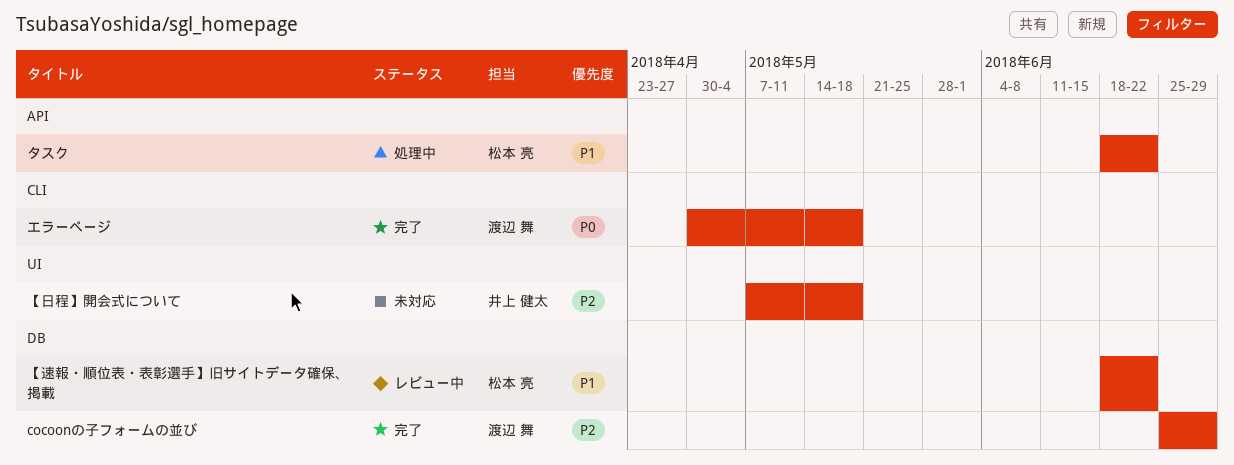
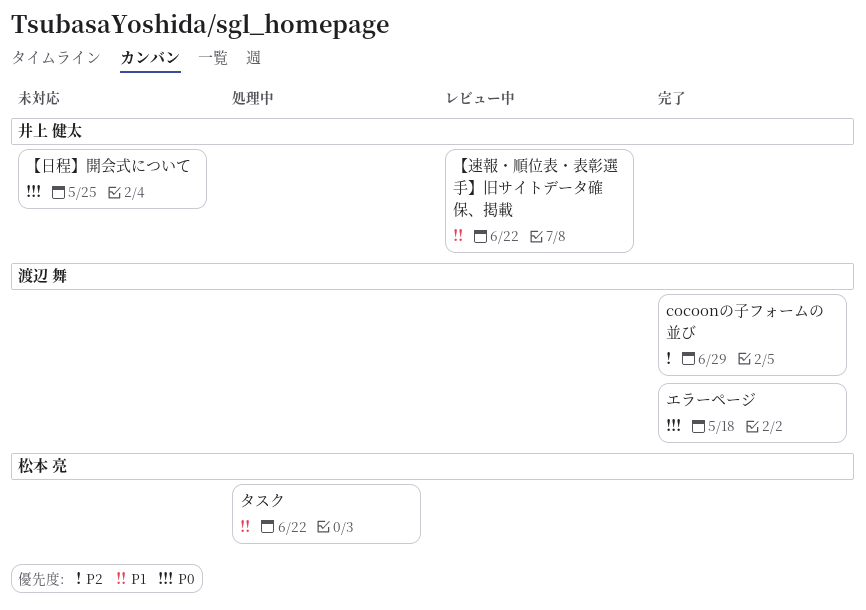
【日程】開会式について, priority: P2 -> P0
【日程】開会式について, due: May 18 -> May 25
【速報・順位表・表彰選手】旧サイトデータ確保、掲載, owner: 松本 亮 -> 井上 健太

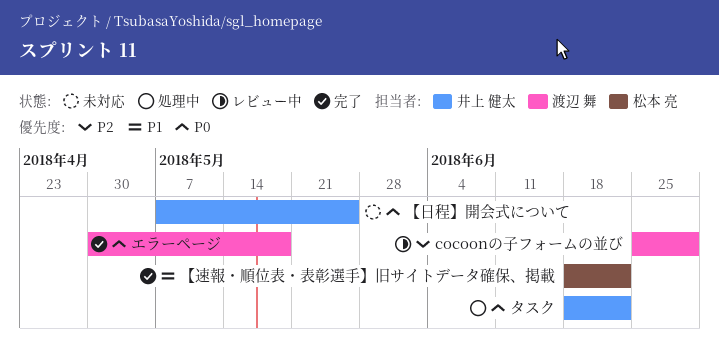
cocoonの子フォームの並び, status: 完了 -> レビュー中
【速報・順位表・表彰選手】旧サイトデータ確保、掲載, status: レビュー中 -> 完了
【速報・順位表・表彰選手】旧サイトデータ確保、掲載, owner: 井上 健太 -> 松本 亮
タスク, owner: 松本 亮 -> 井上 健太
タスク, priority: P1 -> P0

